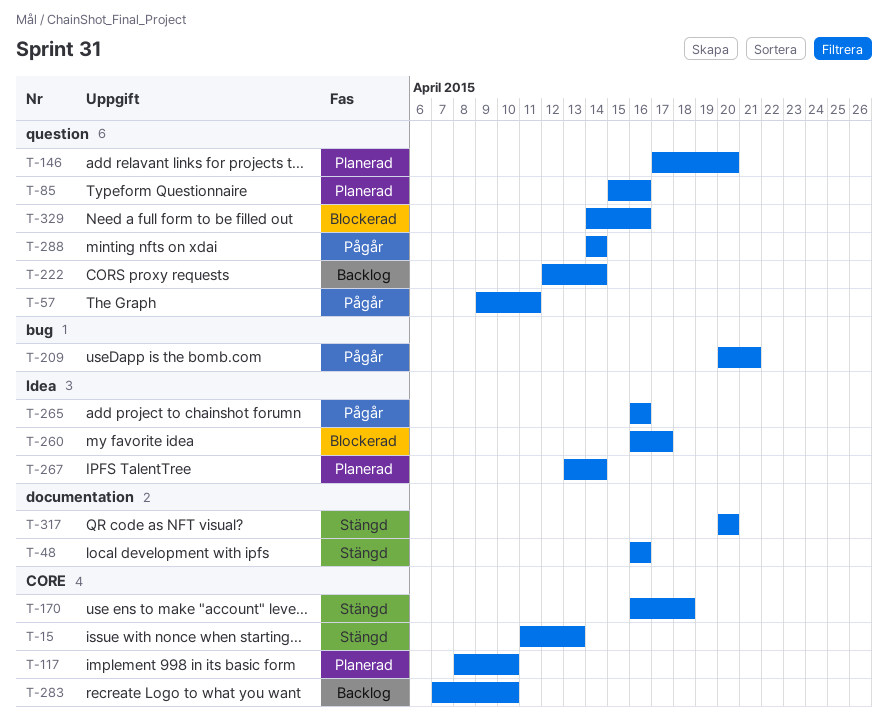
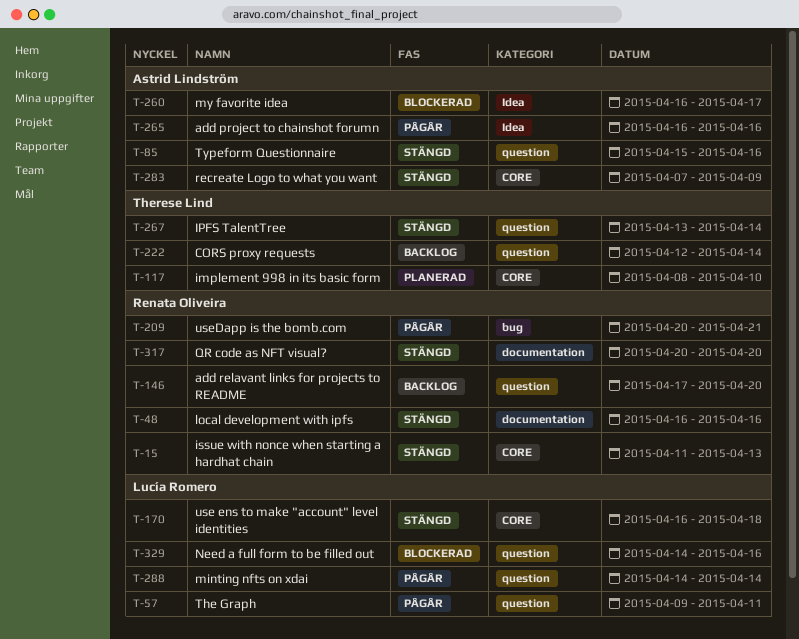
T-85, status: Planerad -> Stängd
T-146, status: Planerad -> Backlog
T-267, status: Planerad -> Stängd
T-267, label: Idea -> question
T-283, status: Backlog -> Stängd
T-283, due: Apr 10 -> Apr 9

